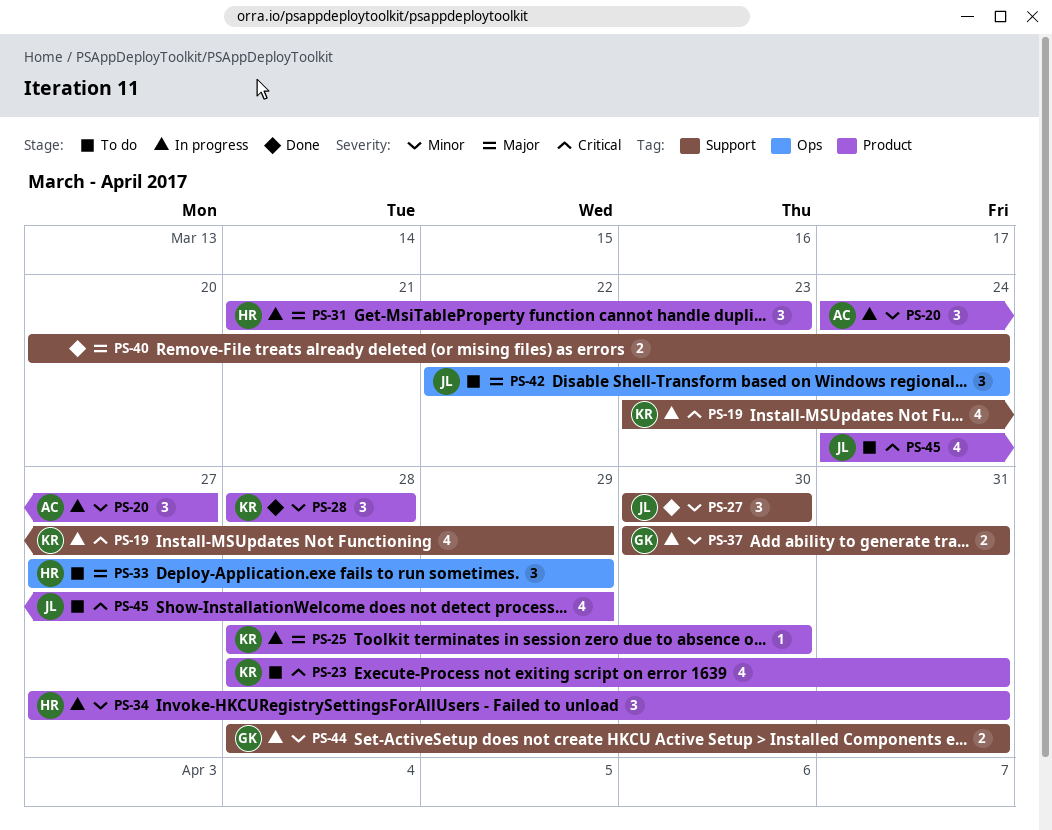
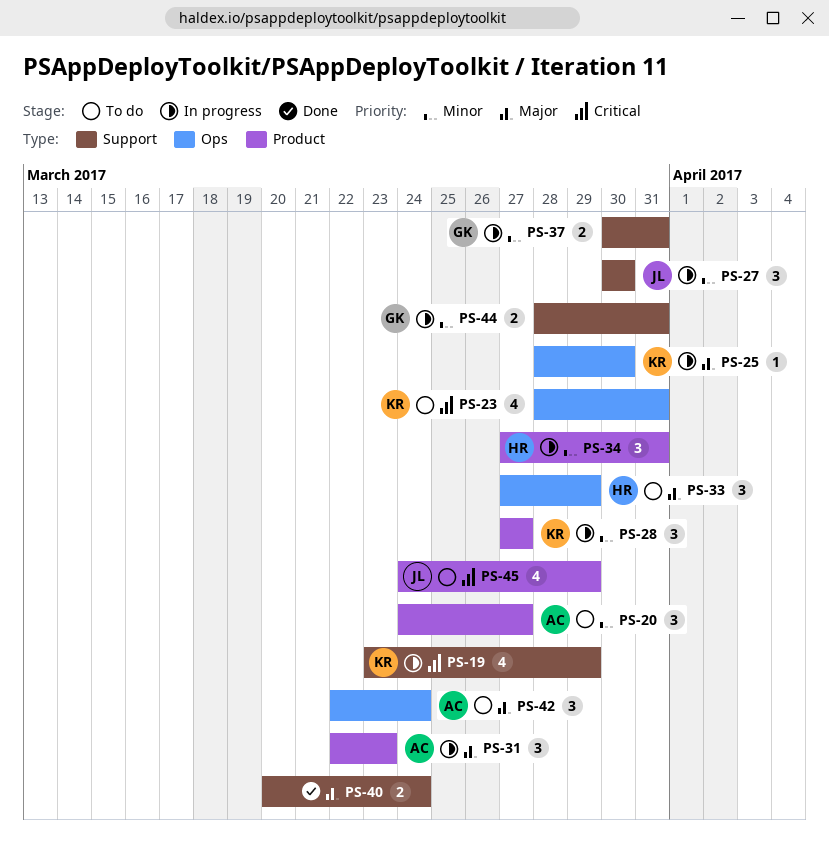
PS-20, status: In progress -> To do
PS-23, label: Product -> Ops
PS-25, label: Product -> Ops
PS-27, status: Done -> In progress
PS-28, status: Done -> In progress
PS-28, start: Mar 28 -> Mar 27
PS-28, due: Mar 28 -> Mar 27
PS-31, owner: HR -> AC
PS-31, start: Mar 21 -> Mar 22
PS-42, owner: JL -> AC

